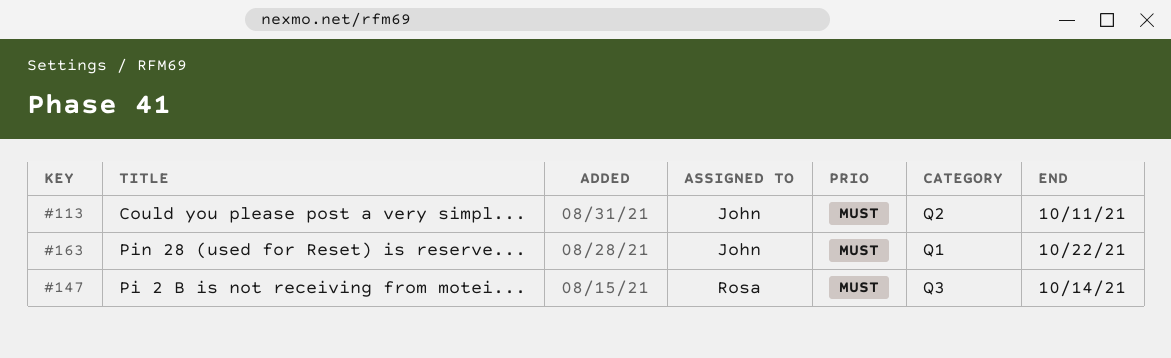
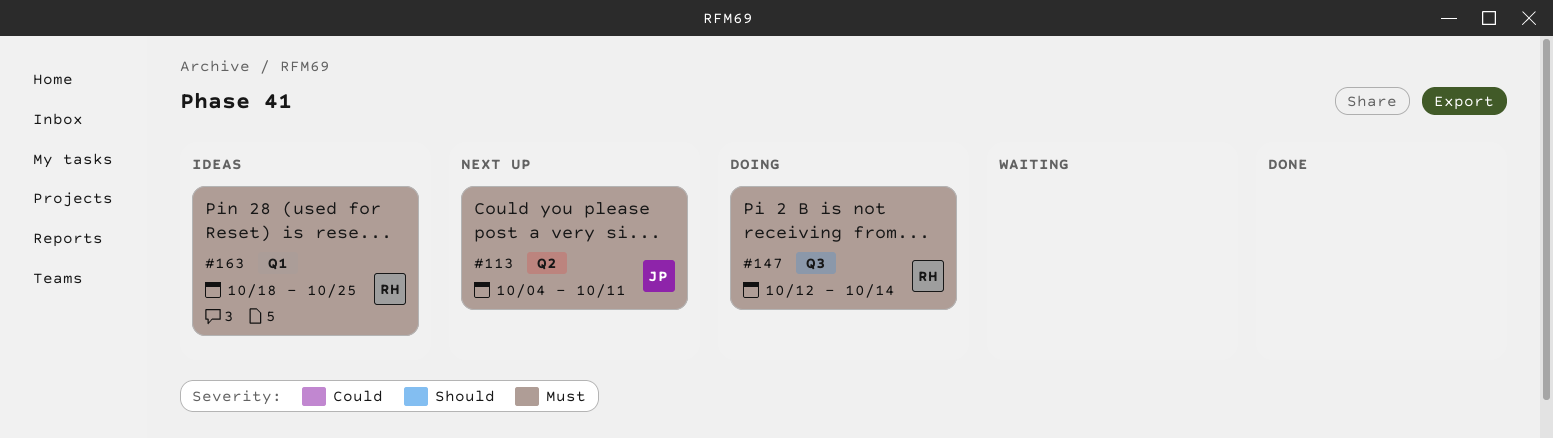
#163, owner: John -> Rosa
#163, due: Oct 22 -> Oct 25

